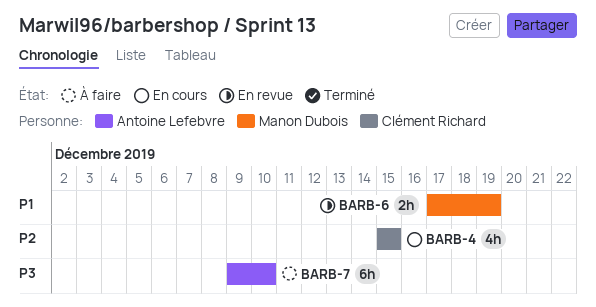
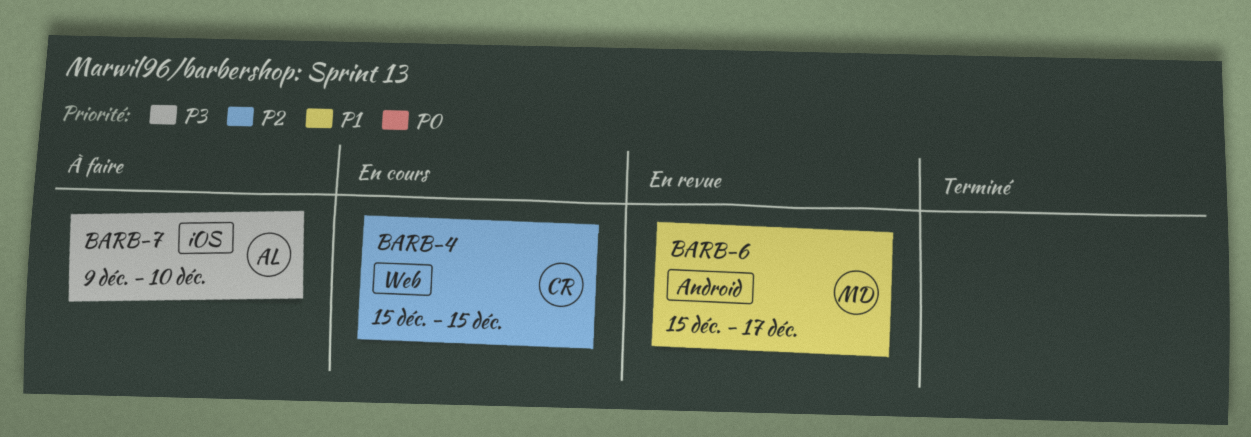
BARB-6, start: Dec 17 -> Dec 15
BARB-6, due: Dec 19 -> Dec 17

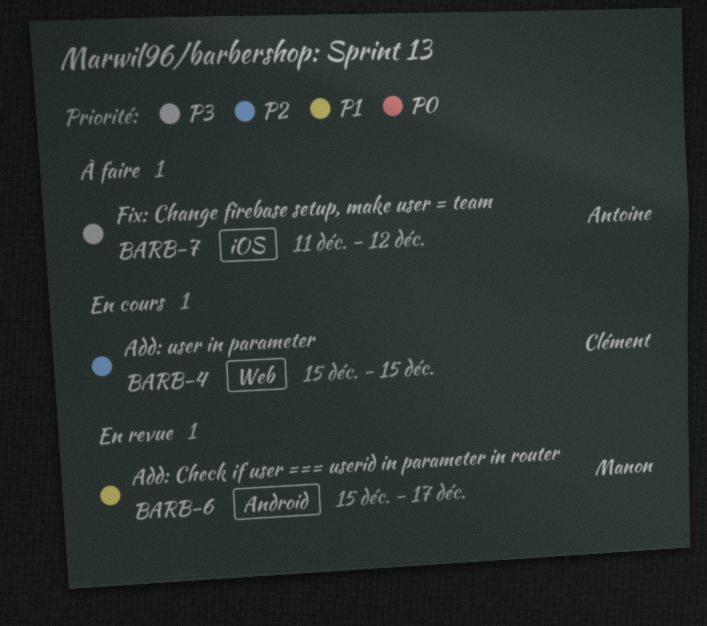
BARB-7, start: Dec 9 -> Dec 11
BARB-7, due: Dec 10 -> Dec 12

